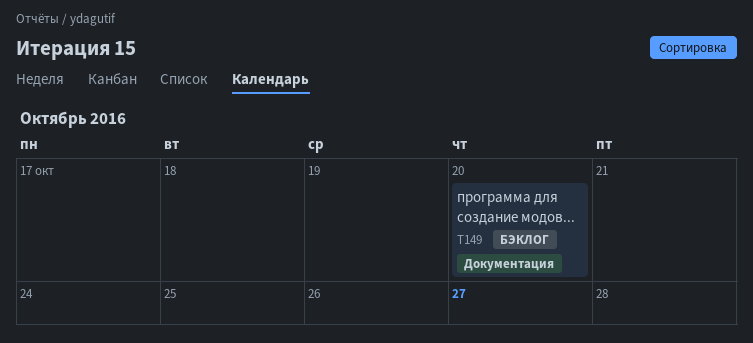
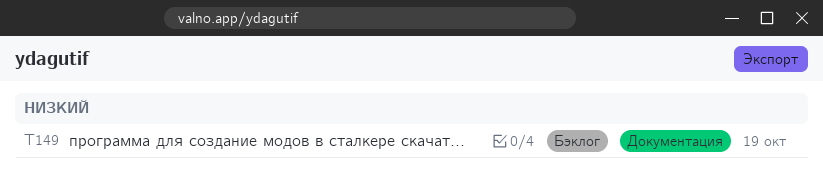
T149, due: Oct 20 -> Oct 19

